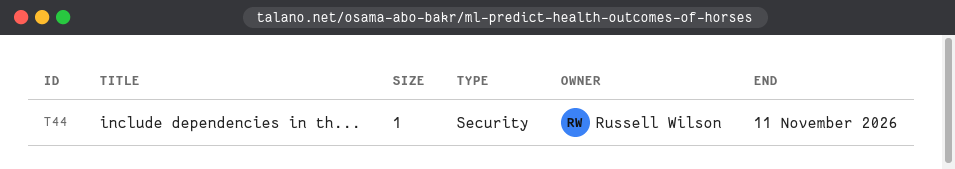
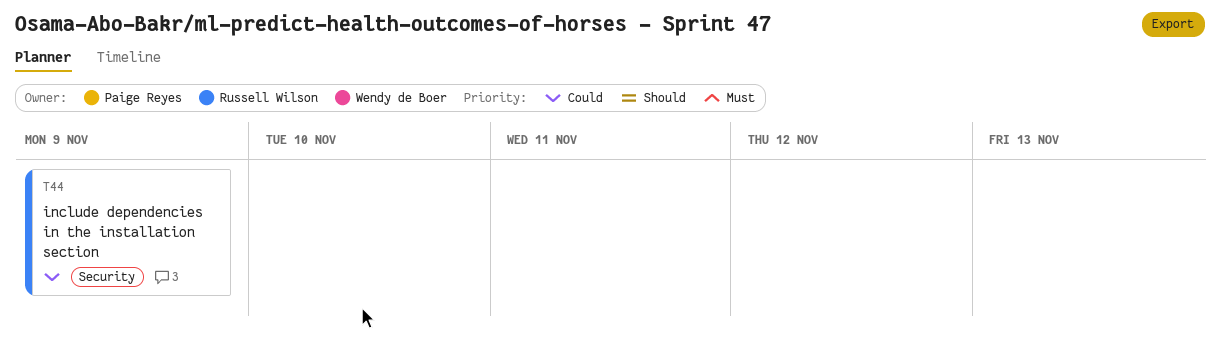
T44, due: Nov 11 -> Nov 9

